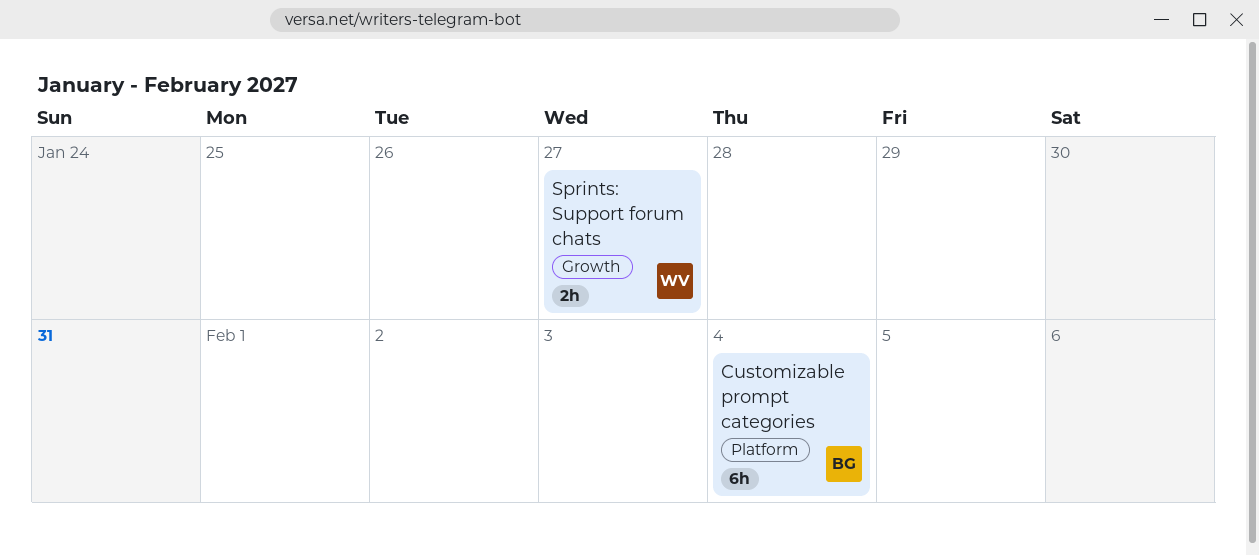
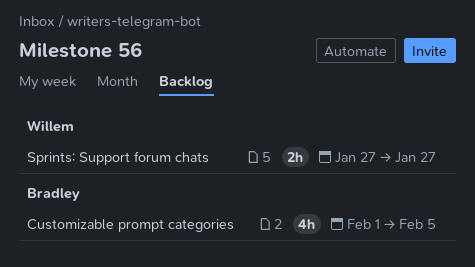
Customizable prompt categories, estimate: 6h -> 4h
Customizable prompt categories, due: Feb 4 -> Feb 5

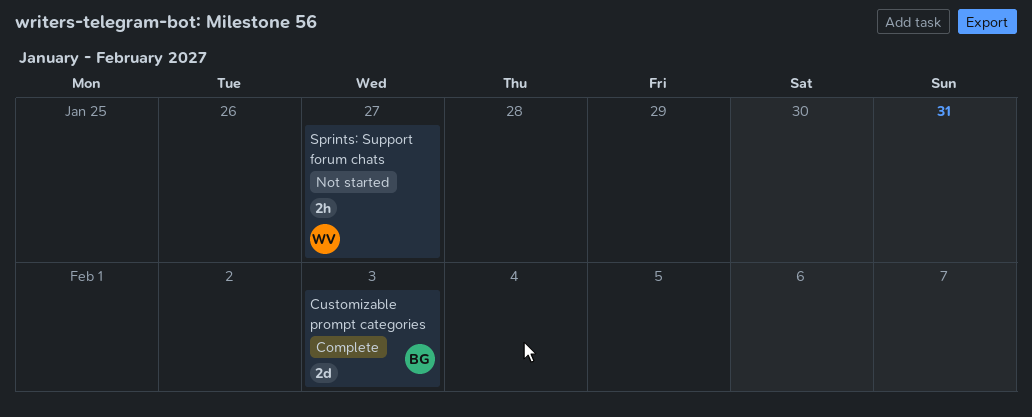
Customizable prompt categories, estimate: 4h -> 2d
Customizable prompt categories, due: Feb 5 -> Feb 3

